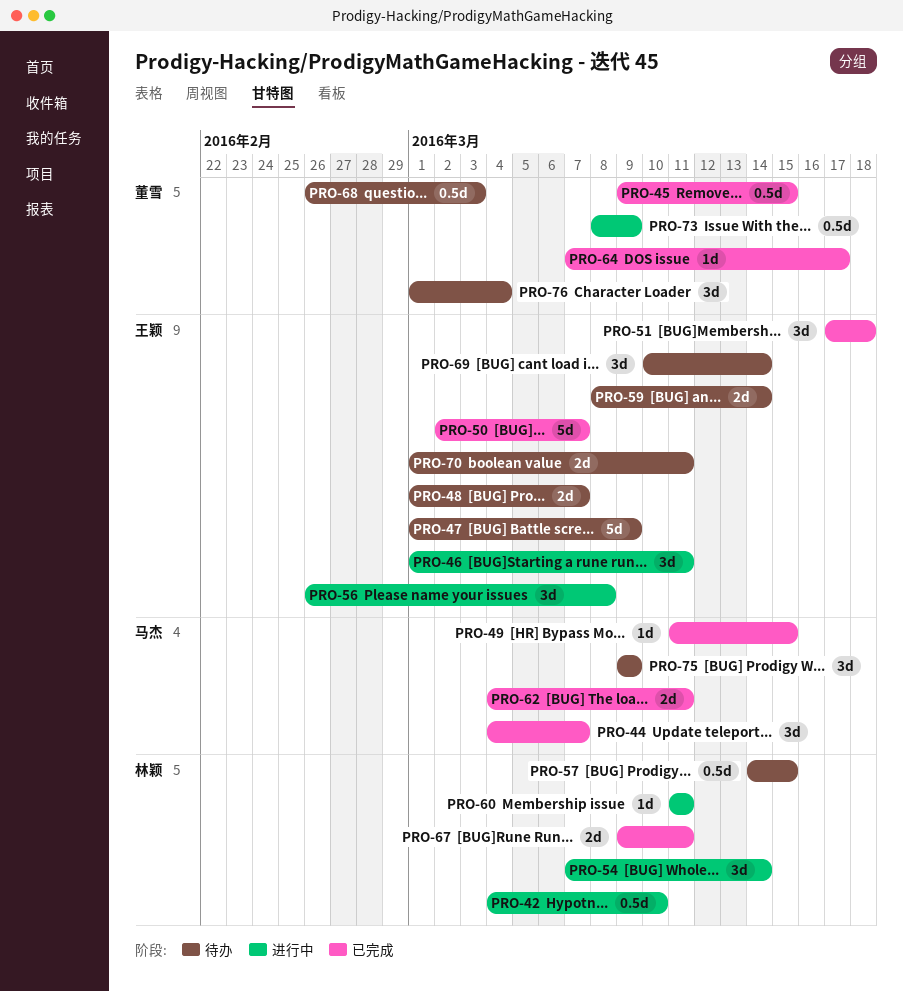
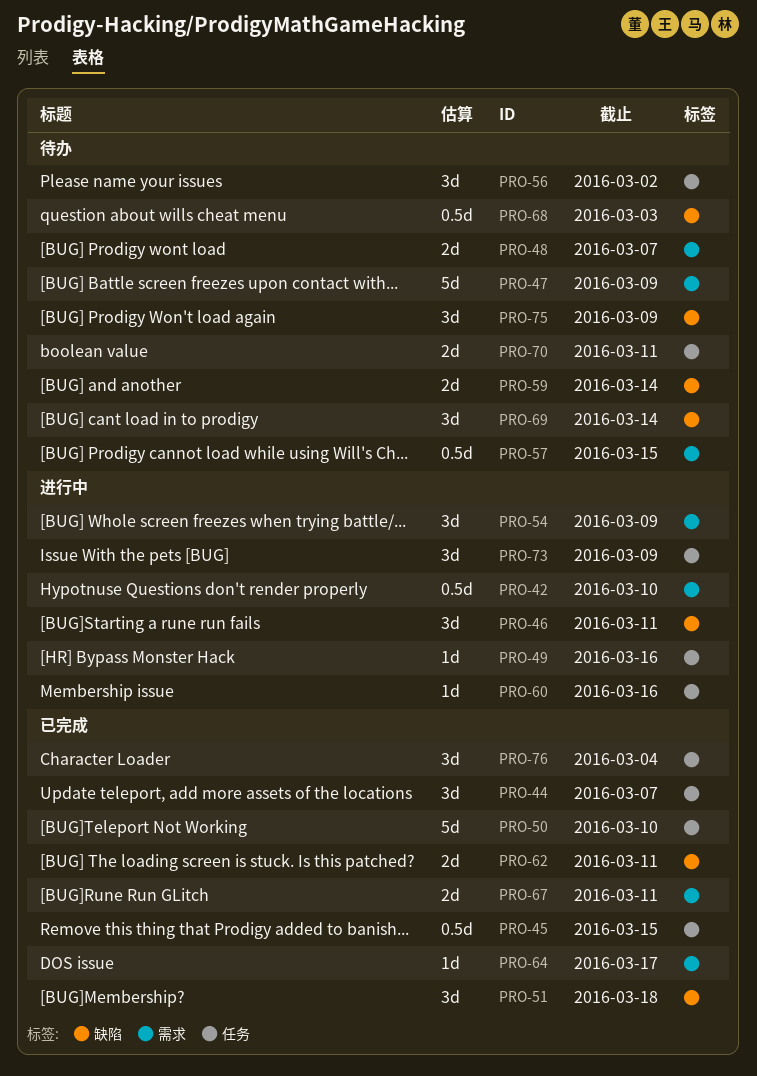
PRO-49, status: 已完成 -> 进行中
PRO-49, due: Mar 15 -> Mar 16
PRO-50, due: Mar 7 -> Mar 10
PRO-54, due: Mar 14 -> Mar 9
PRO-56, status: 进行中 -> 待办
PRO-56, due: Mar 8 -> Mar 2
PRO-60, due: Mar 11 -> Mar 16
PRO-73, estimate: 0.5d -> 3d
PRO-76, status: 待办 -> 已完成

